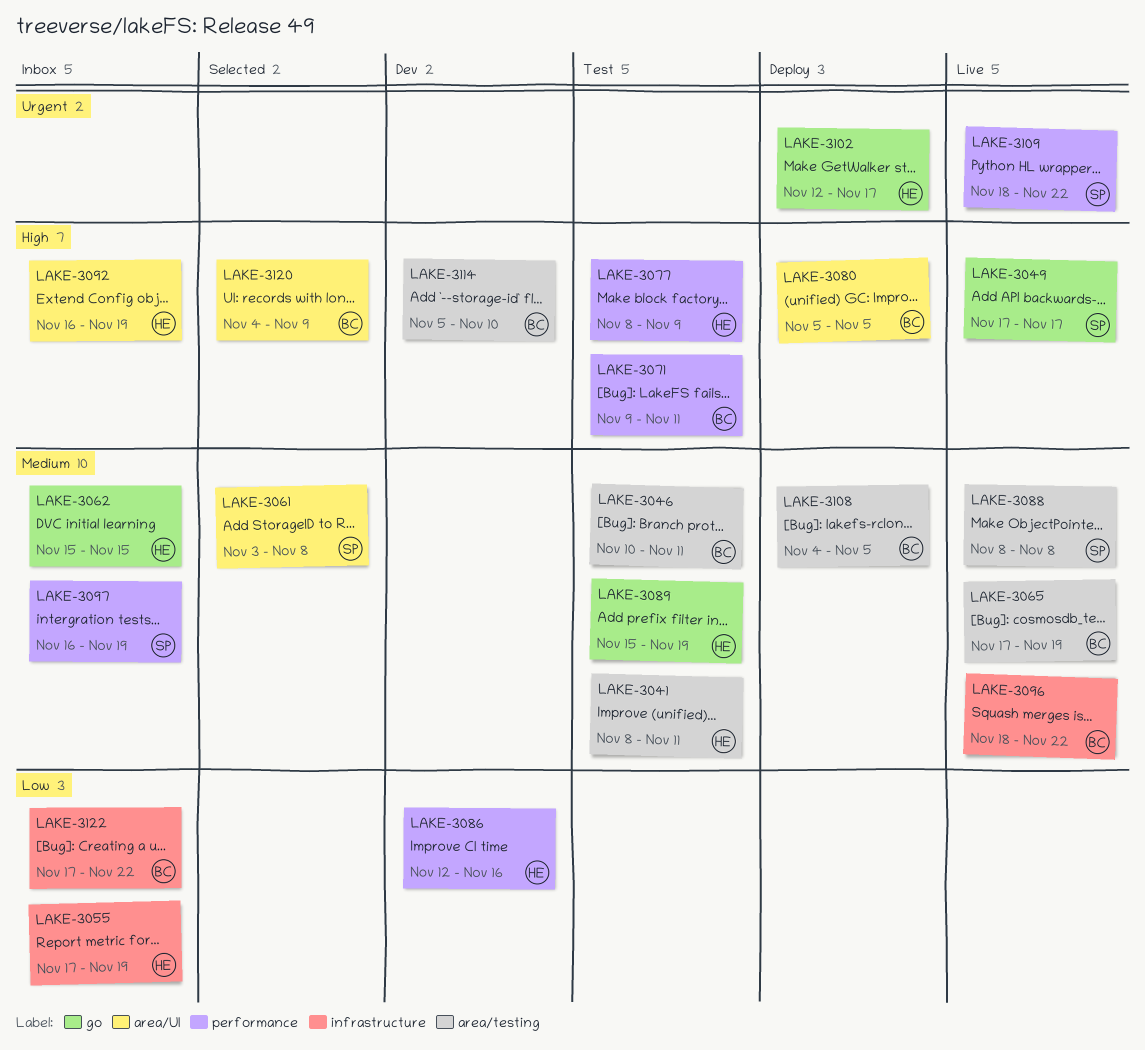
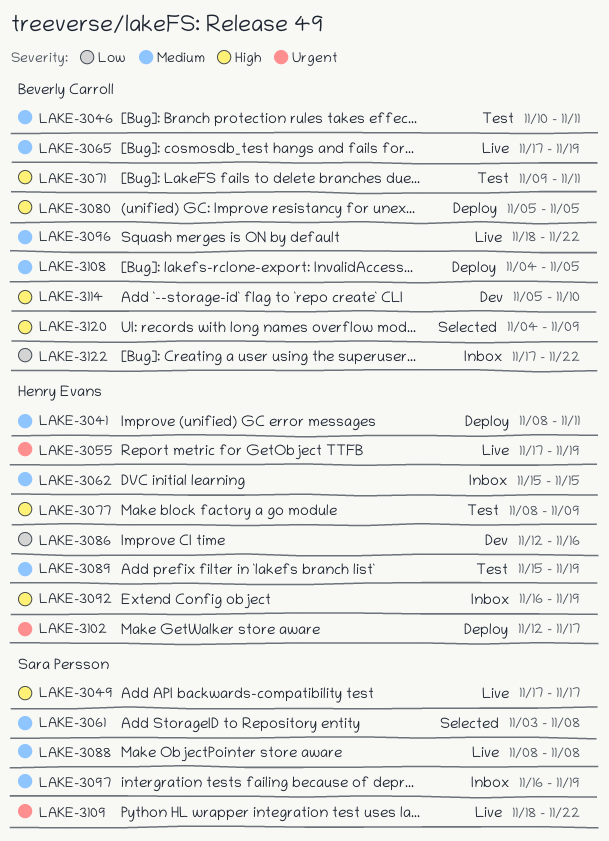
LAKE-3041, status: Test -> Deploy
LAKE-3055, status: Inbox -> Live
LAKE-3055, priority: Low -> Urgent

